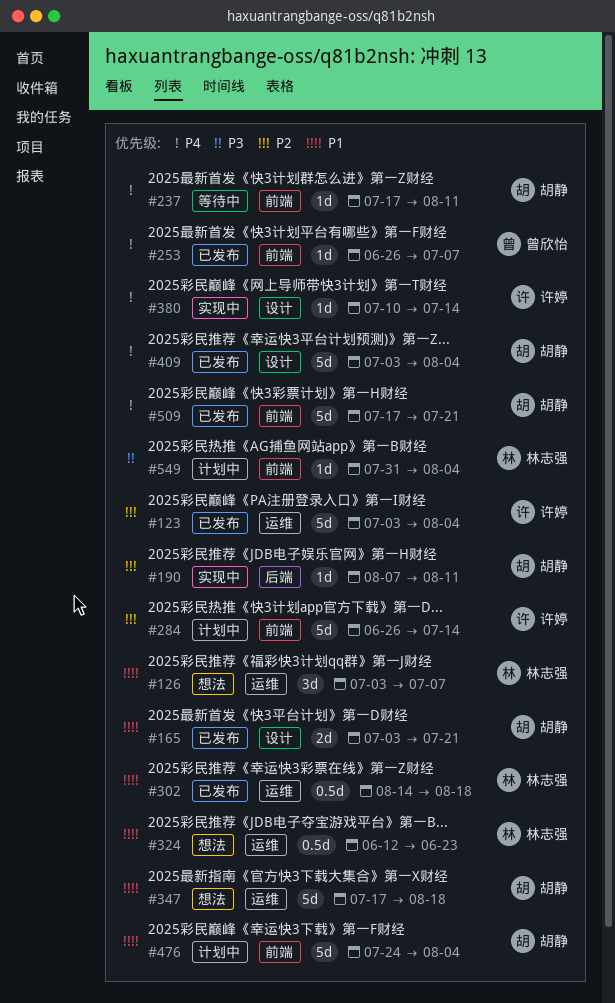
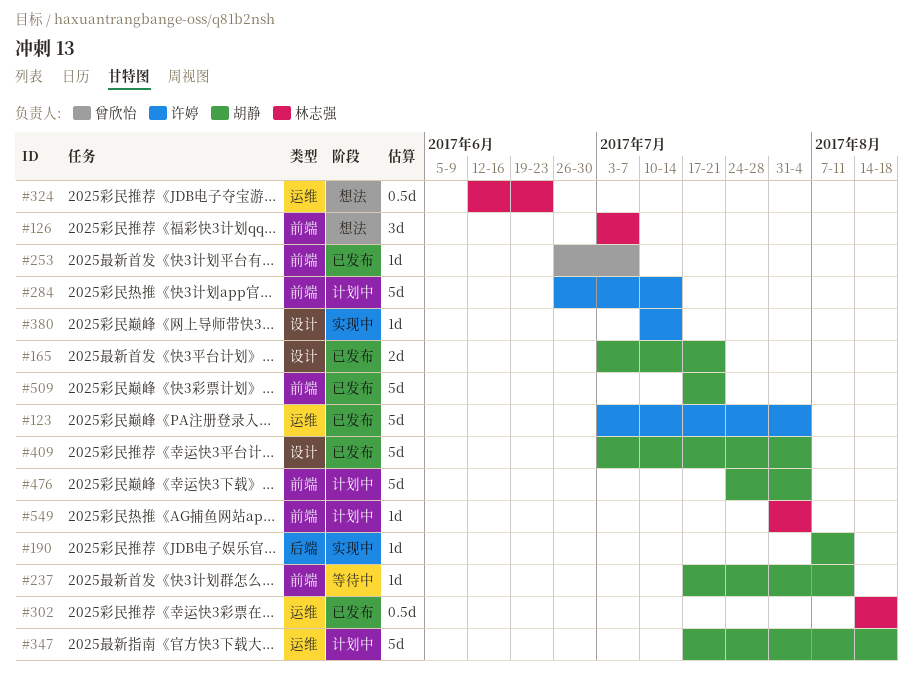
#126, label: 运维 -> 前端
#347, status: 想法 -> 计划中

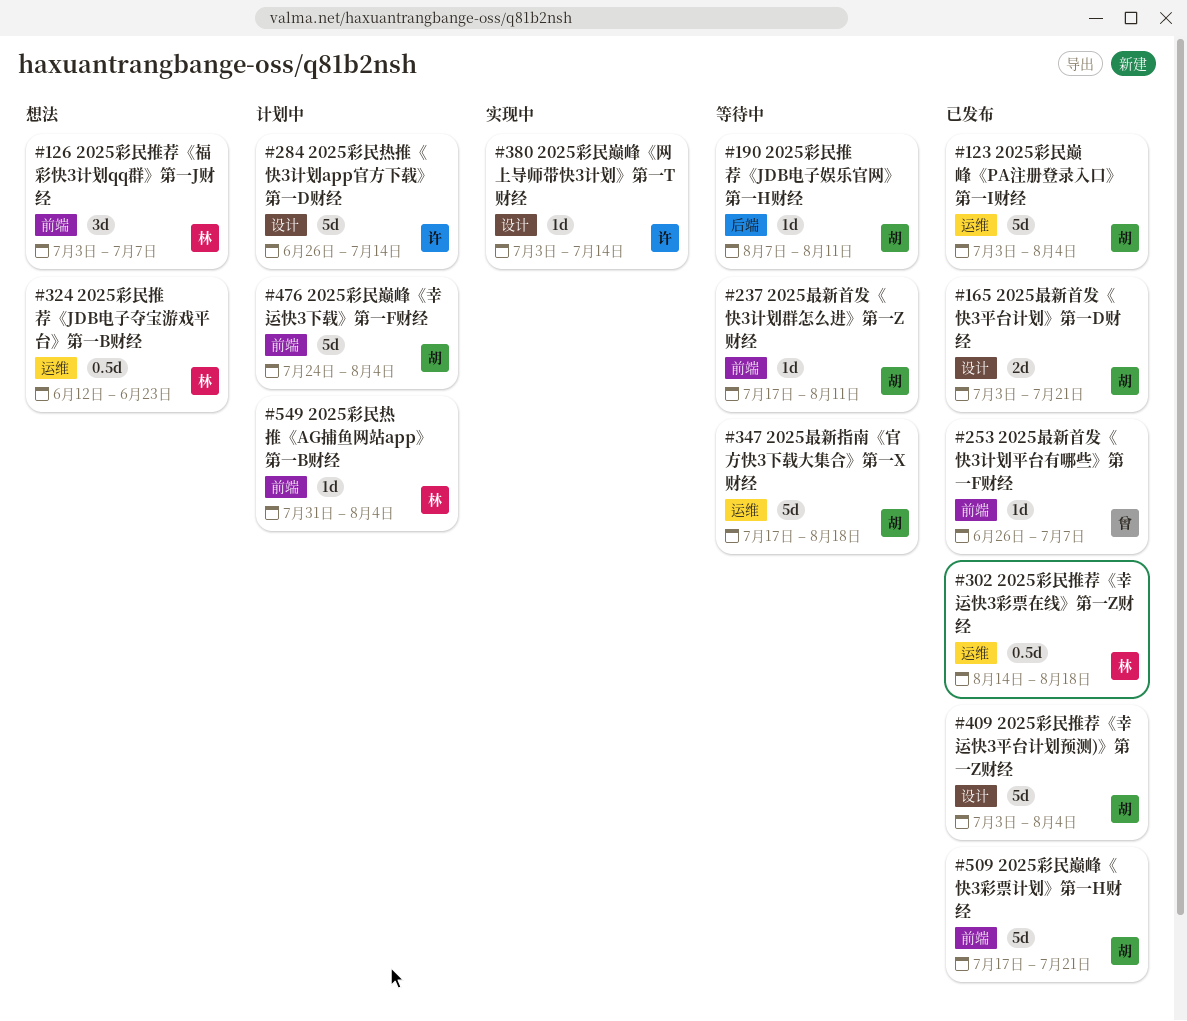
#123, owner: 许婷 -> 胡静
#190, status: 实现中 -> 等待中
#284, label: 前端 -> 设计
#347, status: 计划中 -> 等待中
#380, start: Jul 10 -> Jul 3

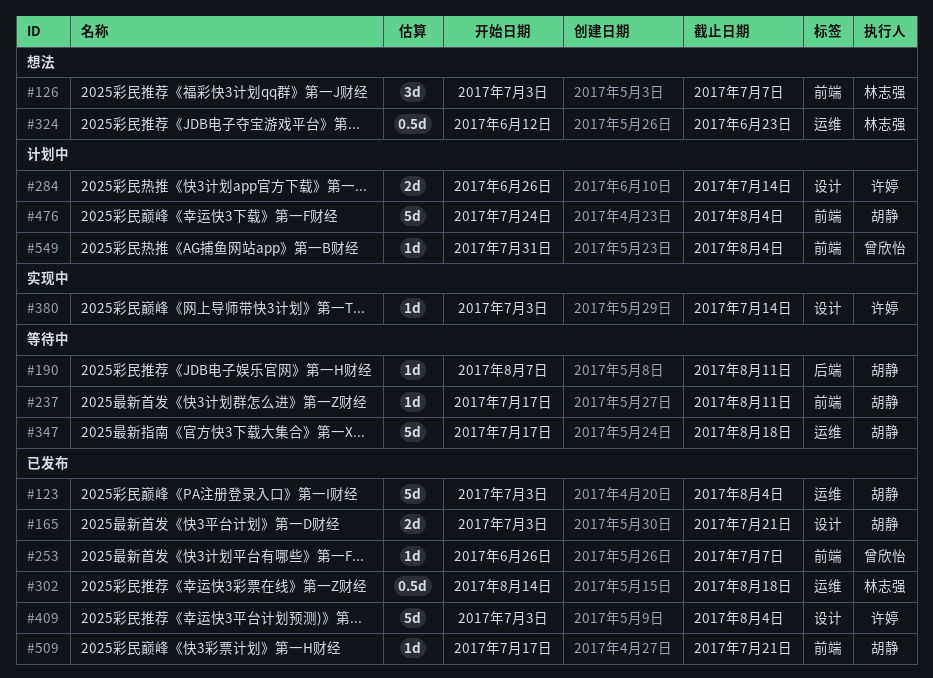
#284, estimate: 5d -> 2d
#409, owner: 胡静 -> 许婷
#509, estimate: 5d -> 1d
#549, owner: 林志强 -> 曾欣怡

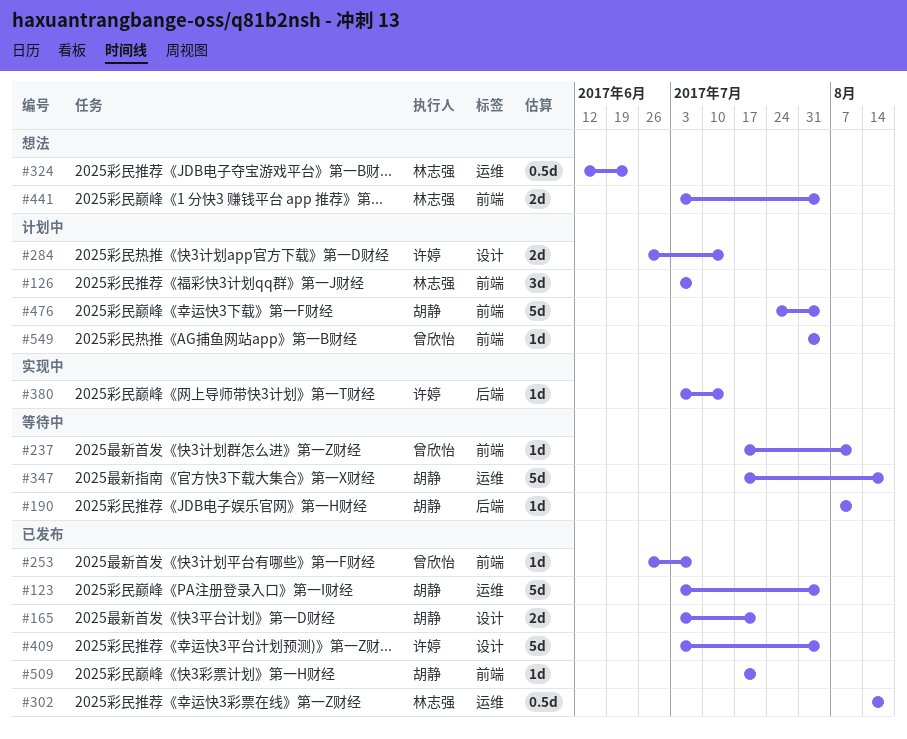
#126, status: 想法 -> 计划中
#237, owner: 胡静 -> 曾欣怡
#380, label: 设计 -> 后端
#441: none -> present

